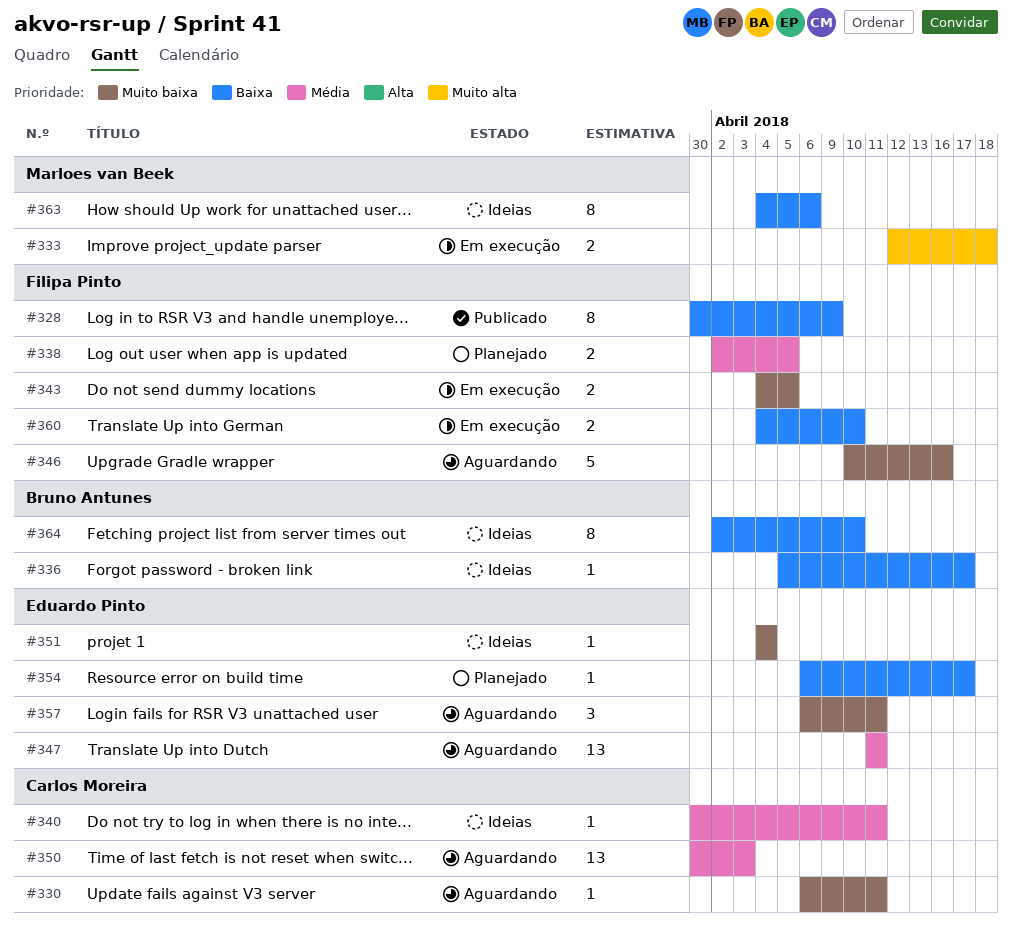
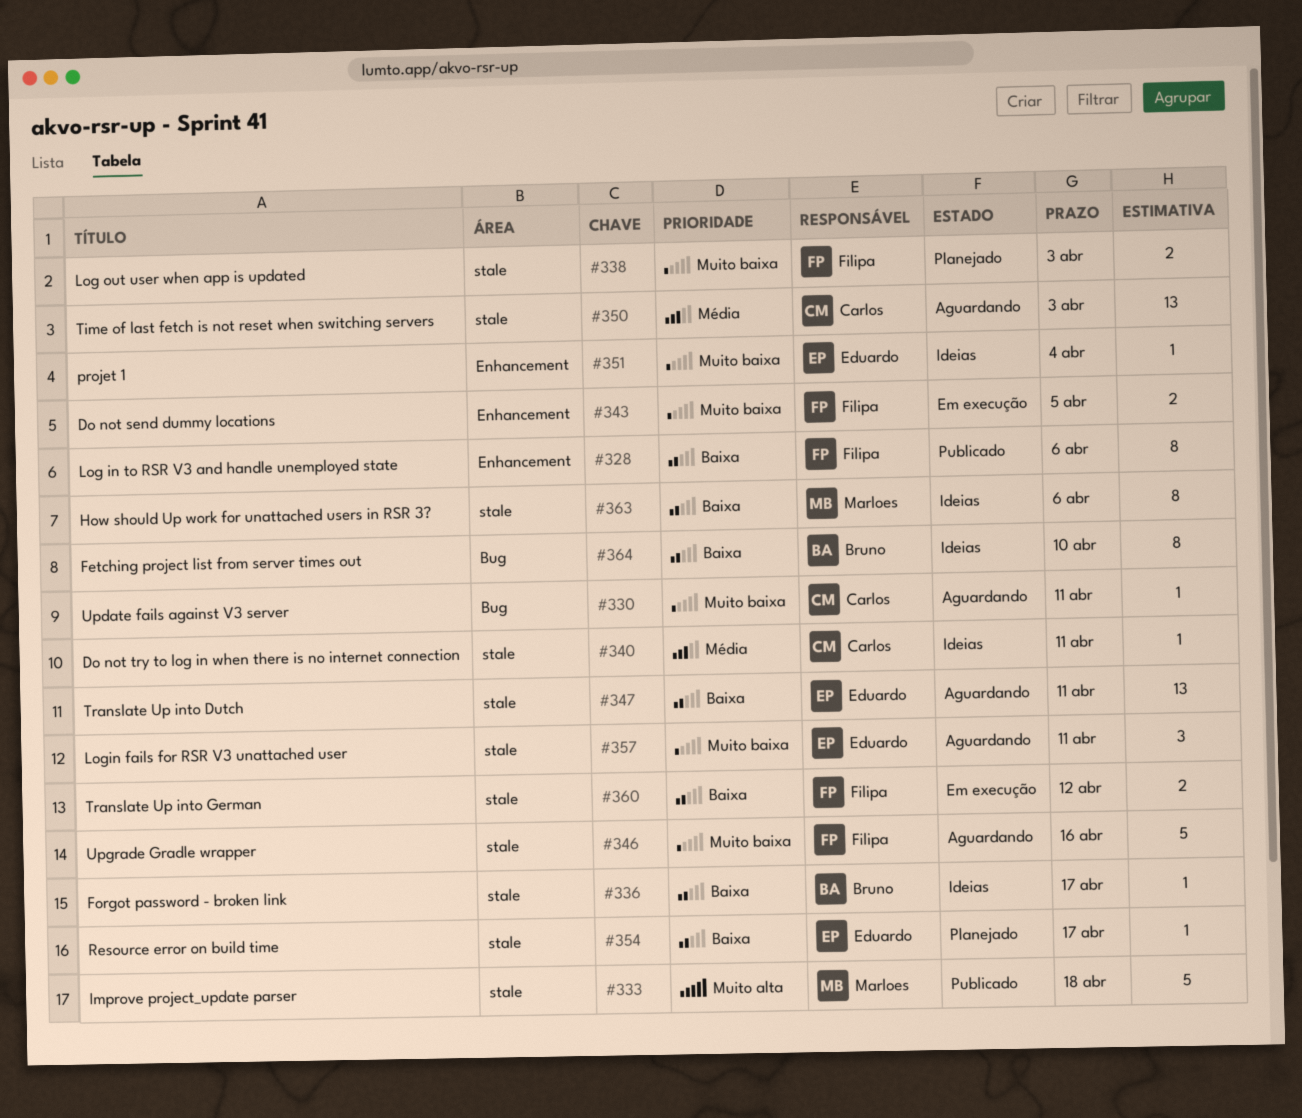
#328, due: Apr 9 -> Apr 6
#333, status: Em execução -> Publicado
#333, estimate: 2 -> 5
#338, priority: Média -> Muito baixa
#338, due: Apr 5 -> Apr 3
#347, priority: Média -> Baixa
#360, due: Apr 10 -> Apr 12

